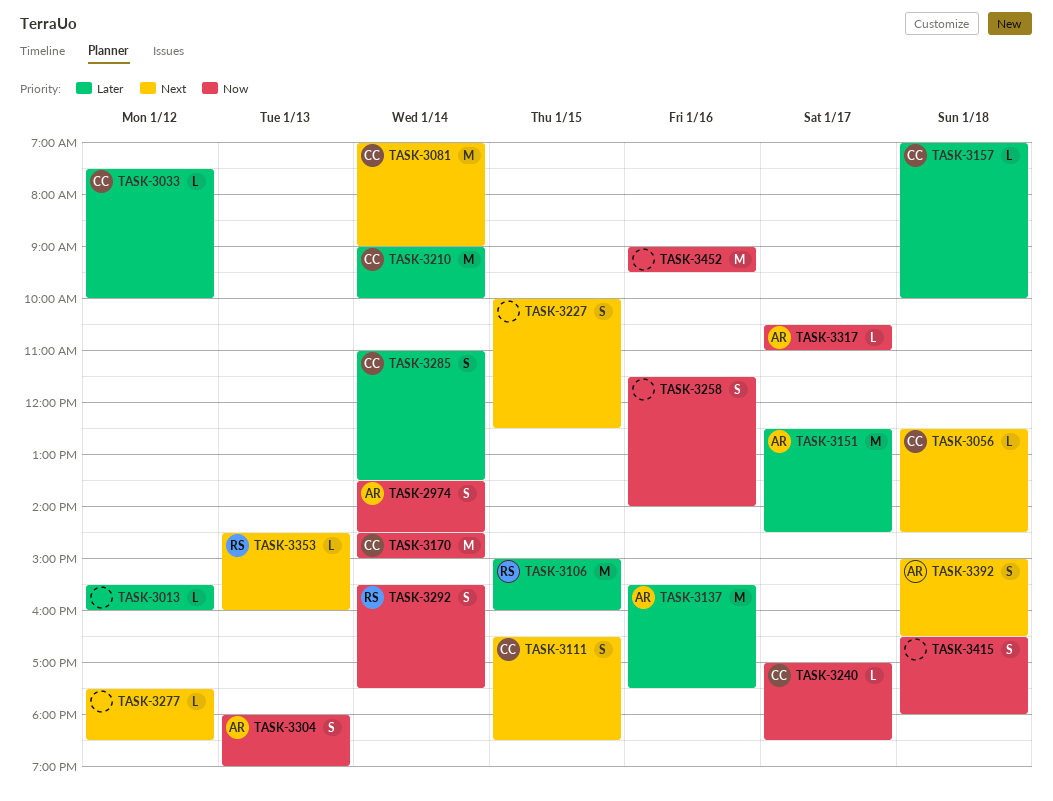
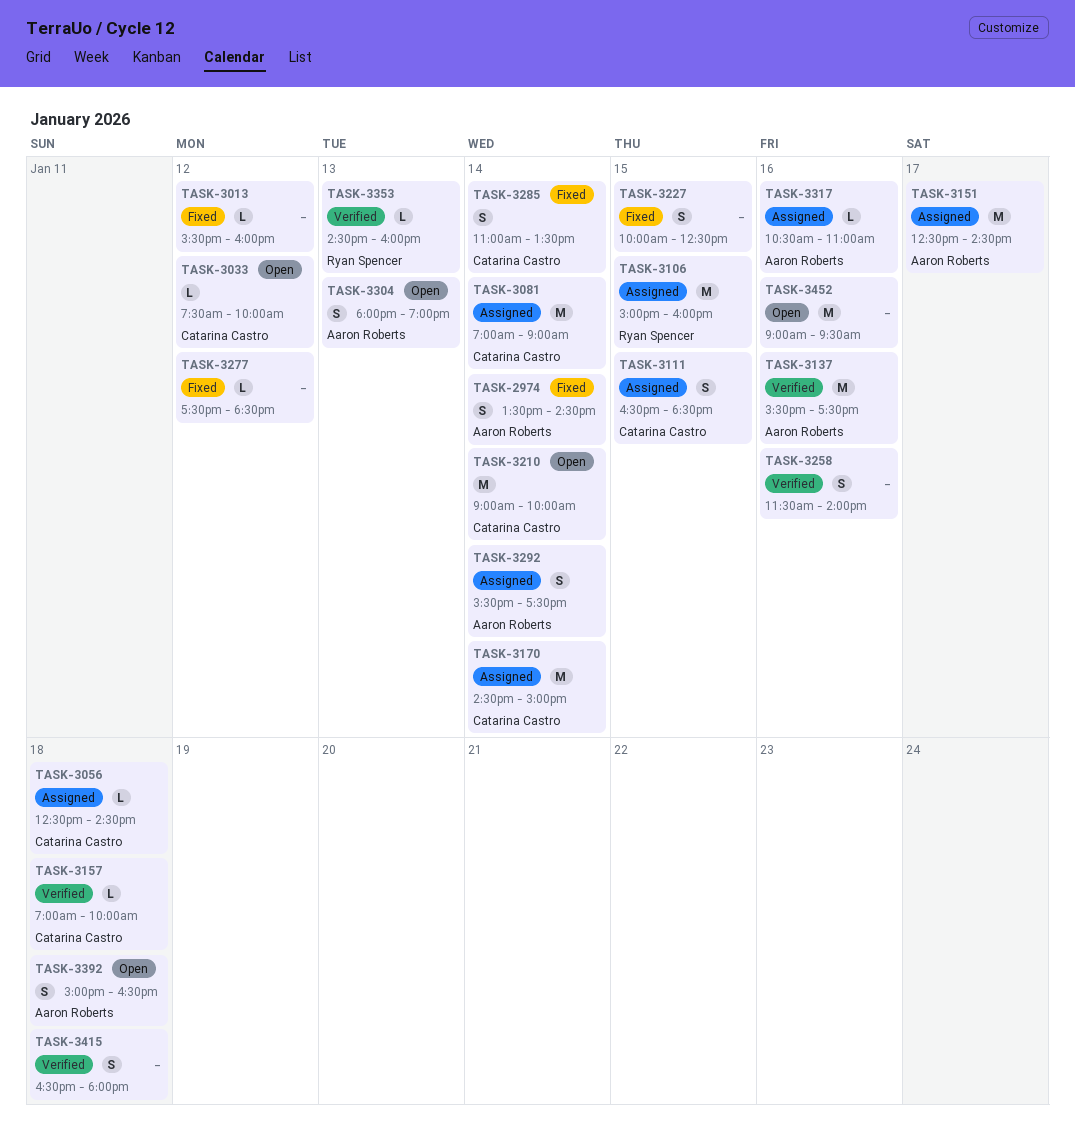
TASK-3240: present -> none
TASK-3292, owner: Ryan Spencer -> Aaron Roberts
TASK-3317, day: Jan 17 -> Jan 16

